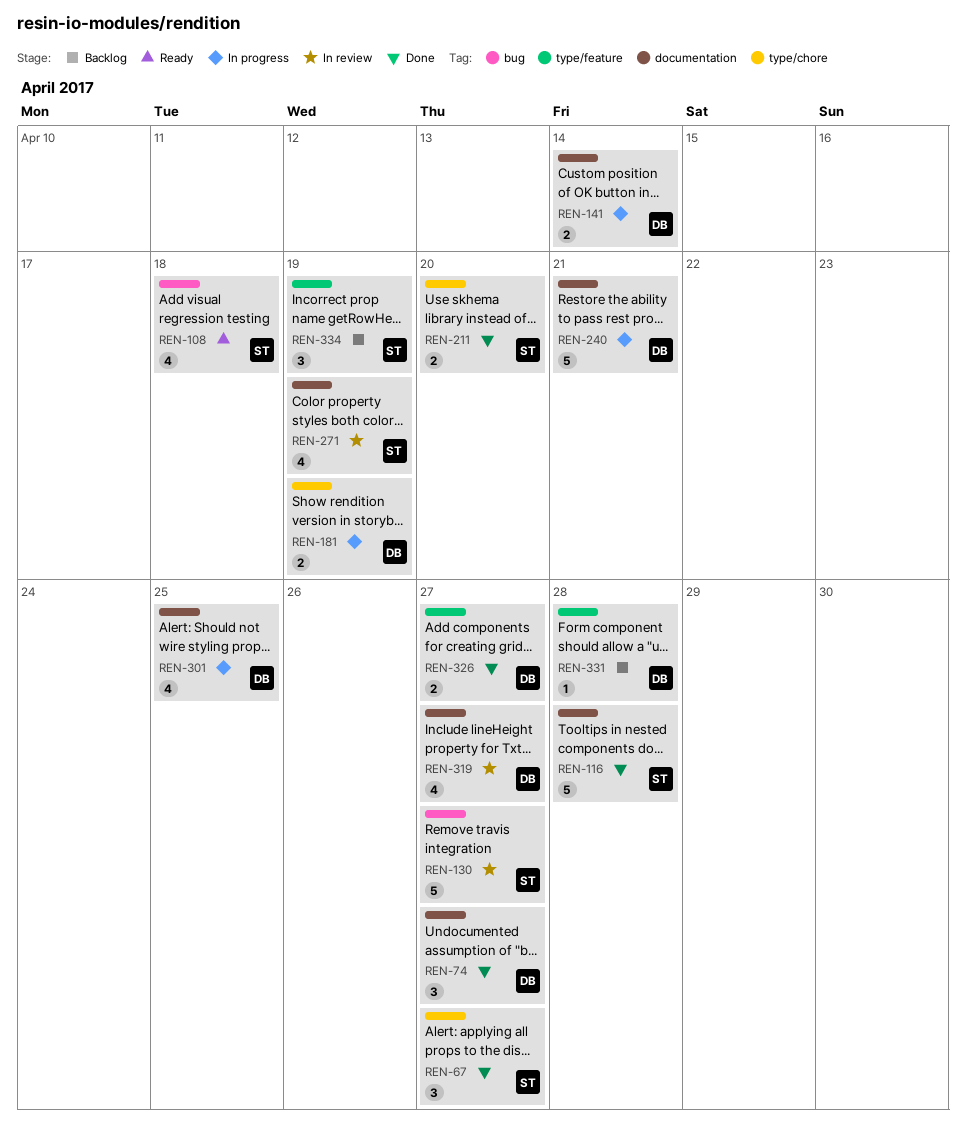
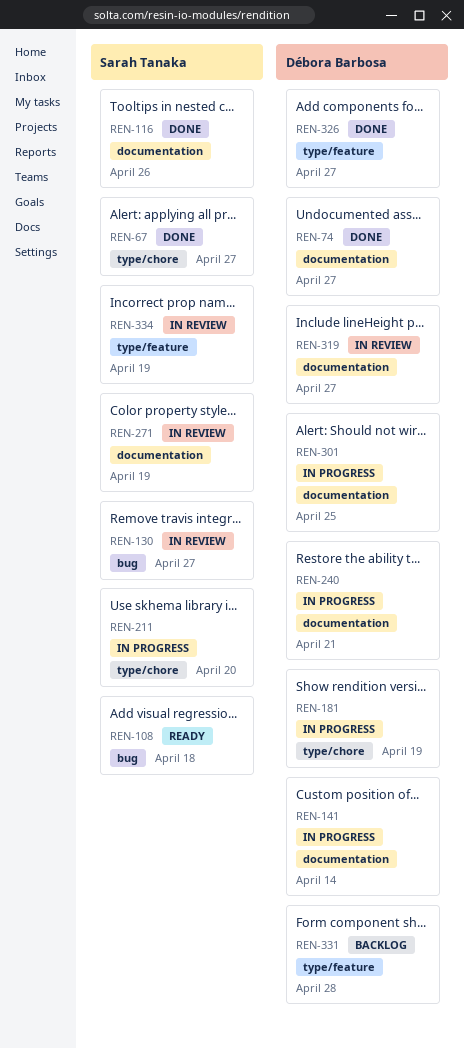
REN-116, due: Apr 28 -> Apr 26
REN-211, status: Done -> In progress
REN-334, status: Backlog -> In review

